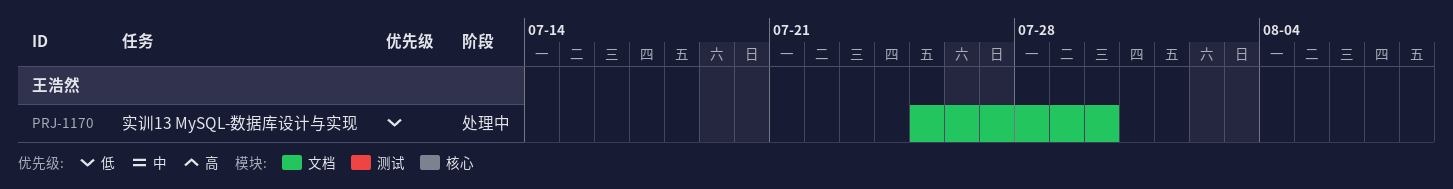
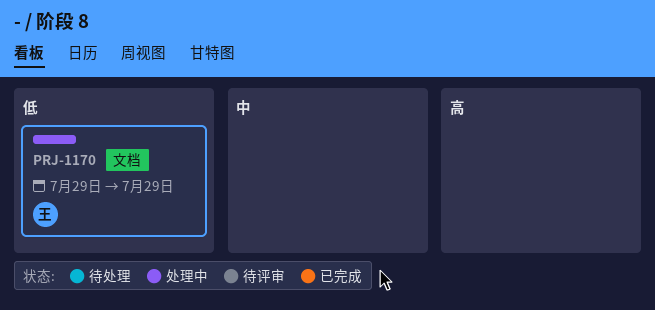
PRJ-1170, start: Jul 25 -> Jul 29
PRJ-1170, due: Jul 30 -> Jul 29

